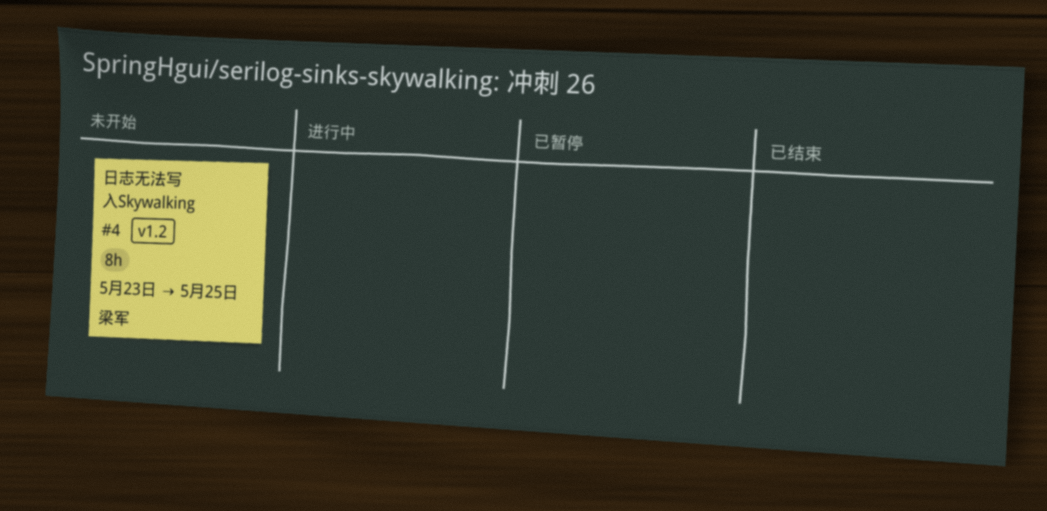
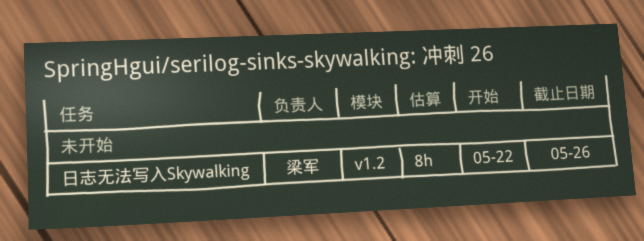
日志无法写入Skywalking, start: May 23 -> May 22
日志无法写入Skywalking, due: May 25 -> May 26

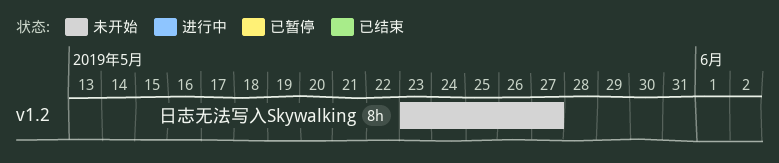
日志无法写入Skywalking, start: May 22 -> May 23
日志无法写入Skywalking, due: May 26 -> May 27

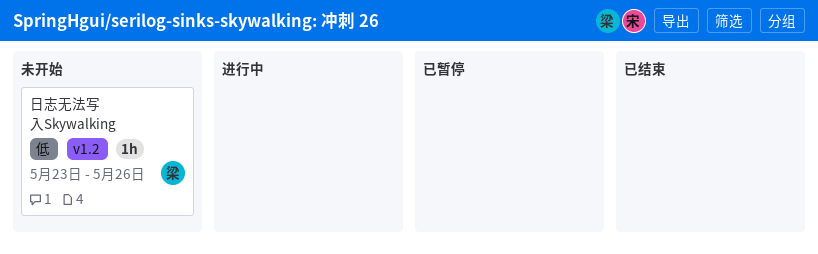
日志无法写入Skywalking, estimate: 8h -> 1h
日志无法写入Skywalking, due: May 27 -> May 26

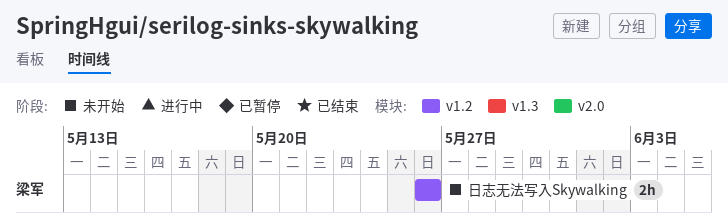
日志无法写入Skywalking, estimate: 1h -> 2h
日志无法写入Skywalking, start: May 23 -> May 26

